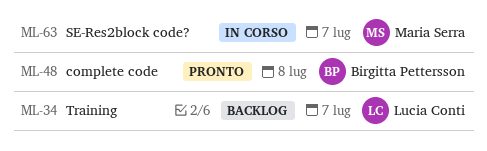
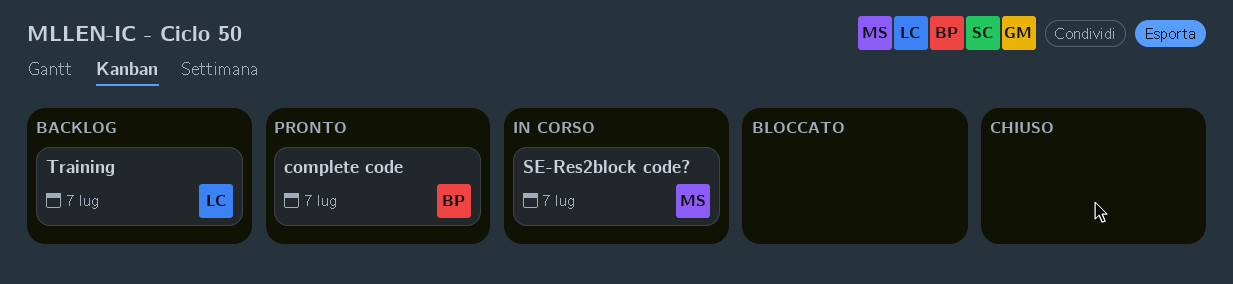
complete code, due: Jul 8 -> Jul 7

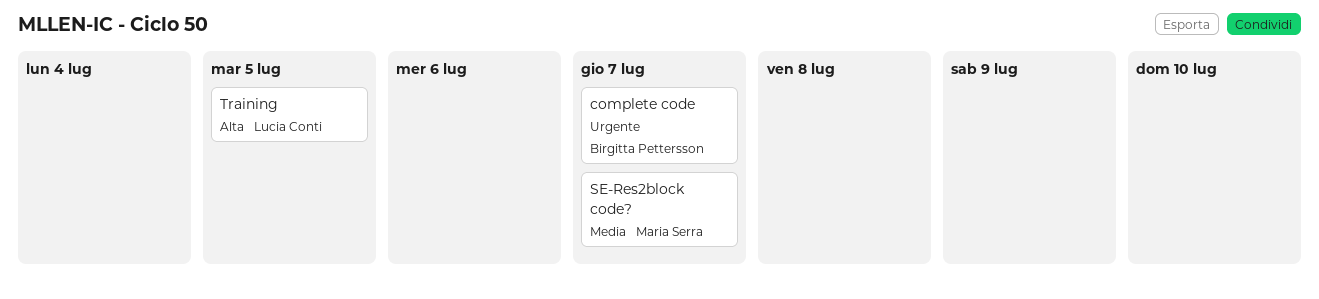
Training, due: Jul 7 -> Jul 5

